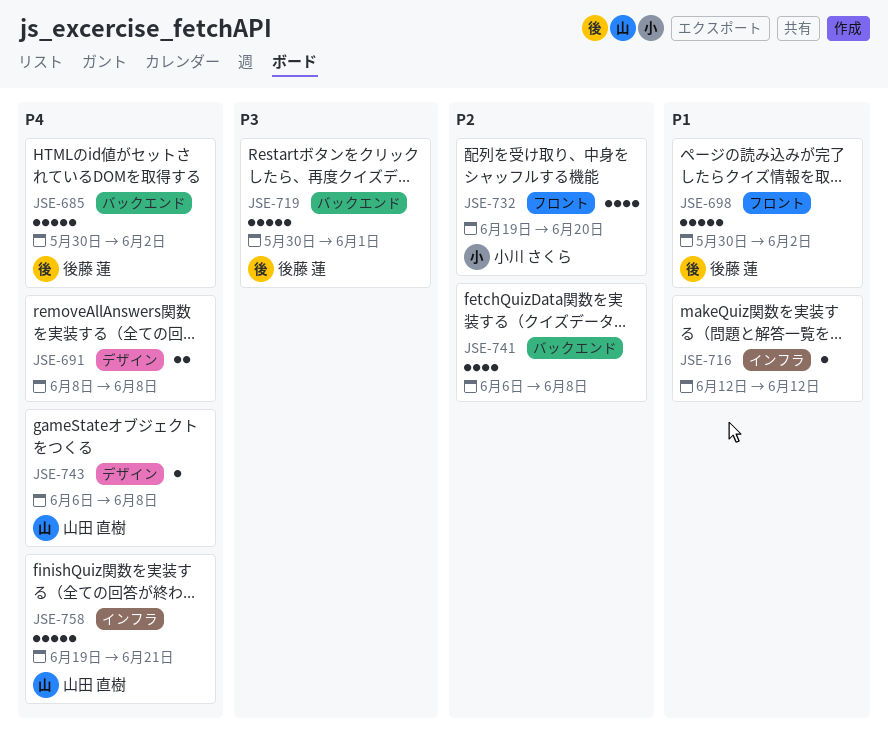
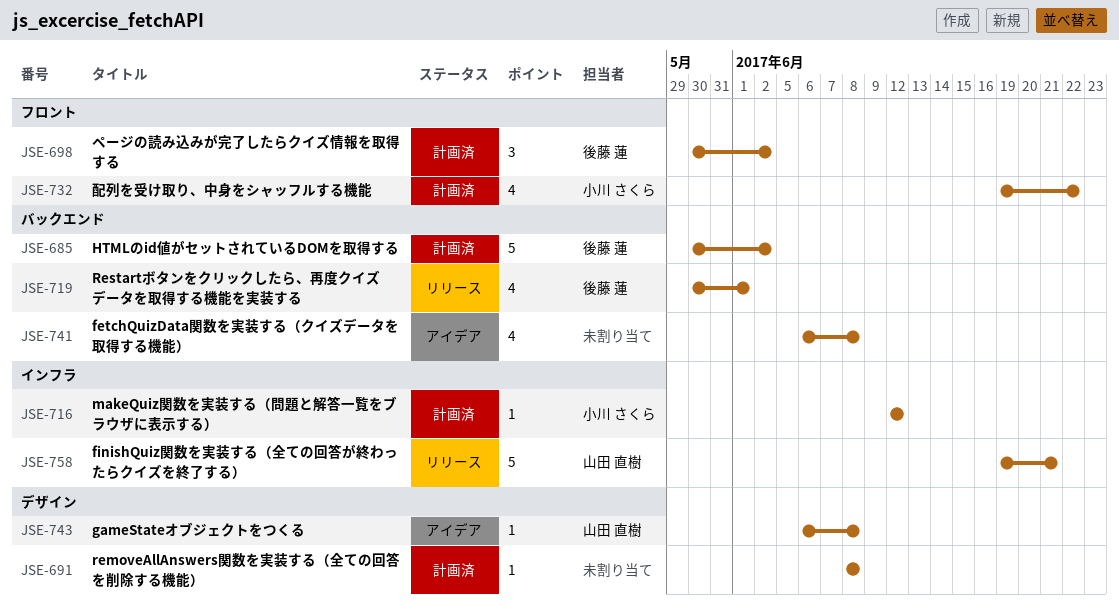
JSE-691, estimate: 2 -> 1
JSE-698, estimate: 5 -> 3
JSE-716, owner: none -> 小川 さくら
JSE-719, estimate: 5 -> 4
JSE-732, due: Jun 20 -> Jun 22

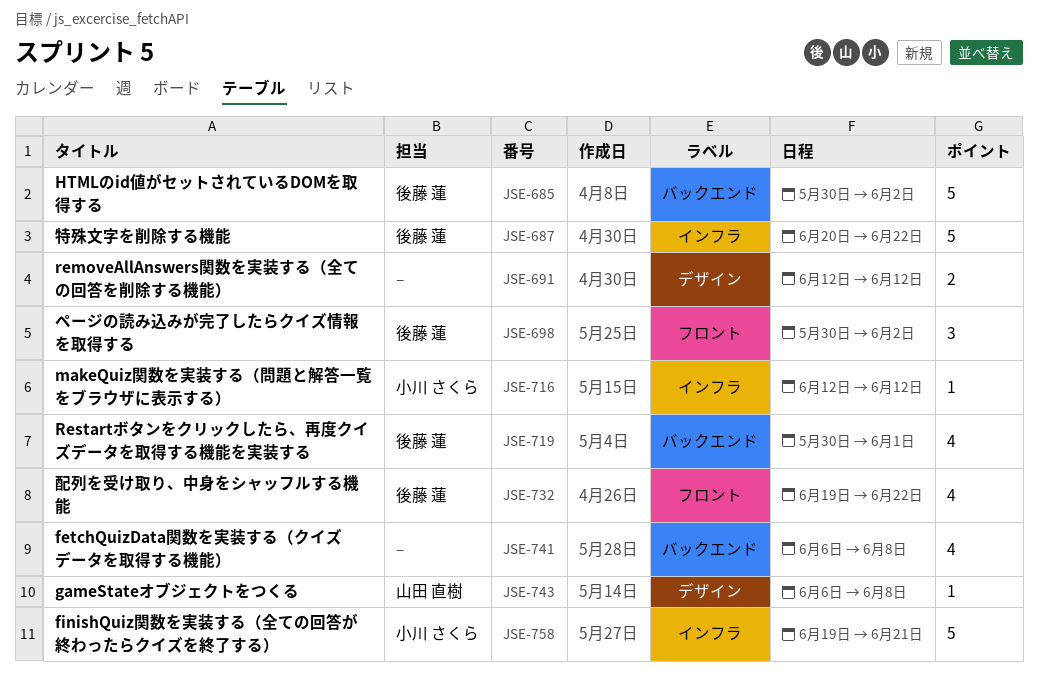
JSE-687: none -> present
JSE-691, estimate: 1 -> 2
JSE-691, start: Jun 8 -> Jun 12
JSE-691, due: Jun 8 -> Jun 12
JSE-732, owner: 小川 さくら -> 後藤 蓮
JSE-758, owner: 山田 直樹 -> 小川 さくら

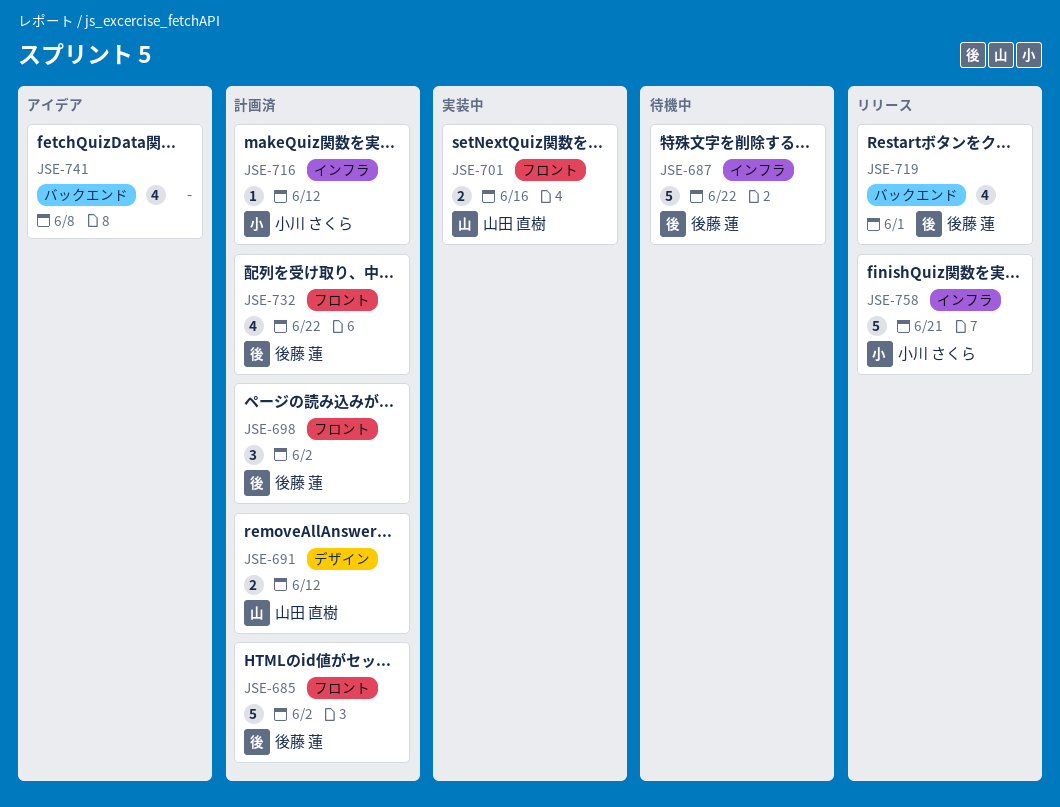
JSE-685, label: バックエンド -> フロント
JSE-691, owner: none -> 山田 直樹
JSE-701: none -> present
JSE-743: present -> none

